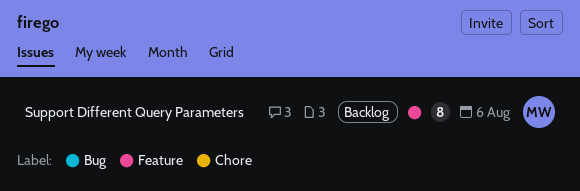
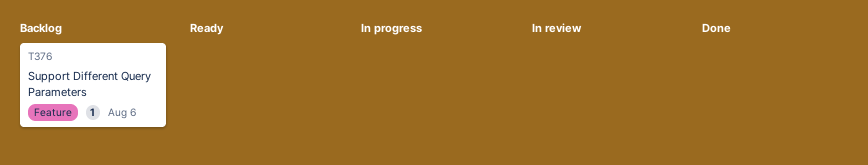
Support Different Query Parameters, estimate: 8 -> 1

